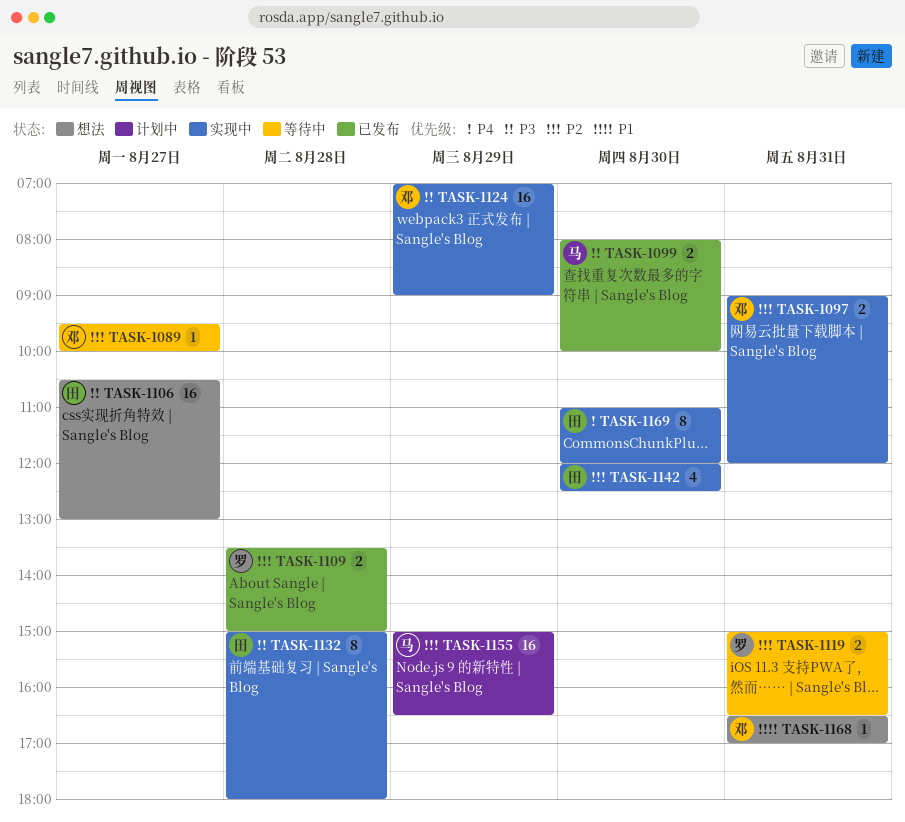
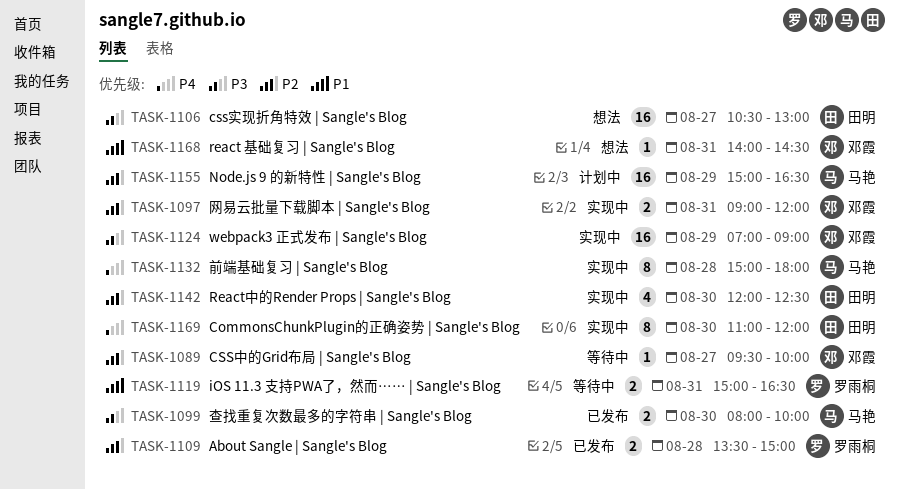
TASK-1119, priority: P2 -> P1
TASK-1132, owner: 田明 -> 马艳
TASK-1132, priority: P3 -> P4
TASK-1168, begins: 16:30 -> 14:00
TASK-1168, ends: 17:00 -> 14:30

